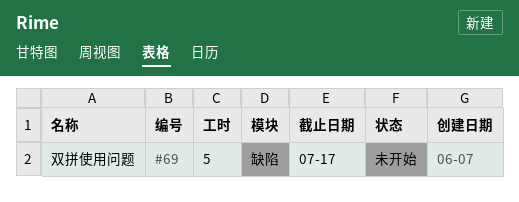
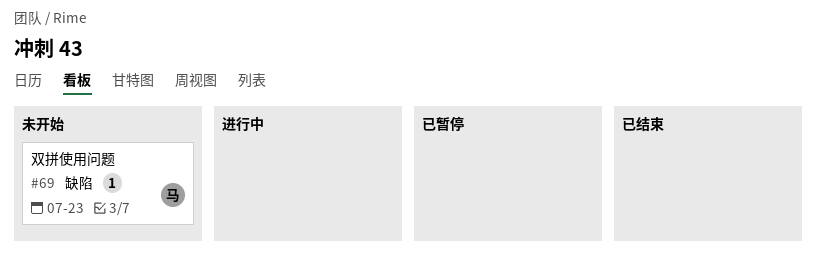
#69, estimate: 5 -> 1
#69, due: Jul 17 -> Jul 23

